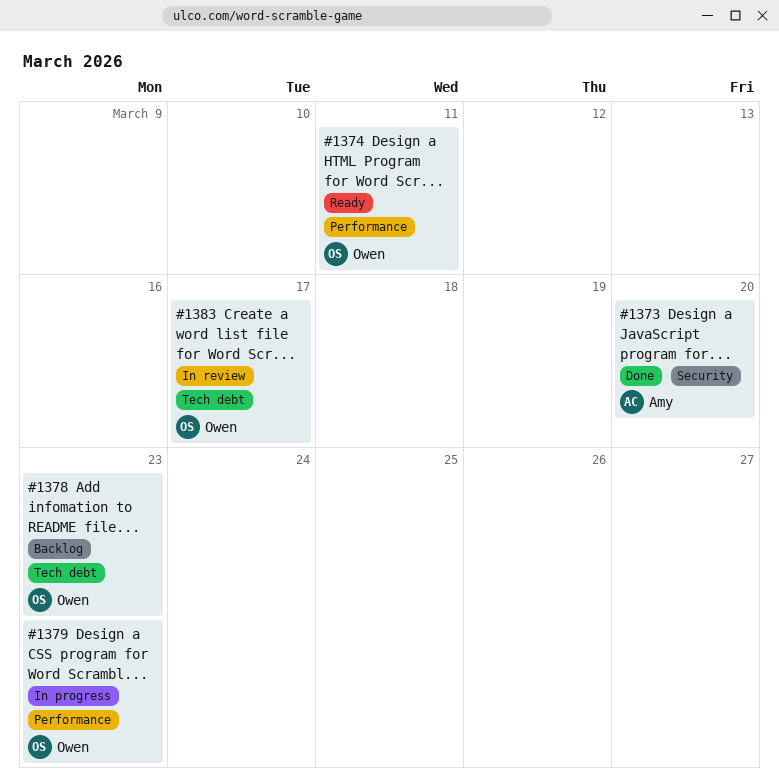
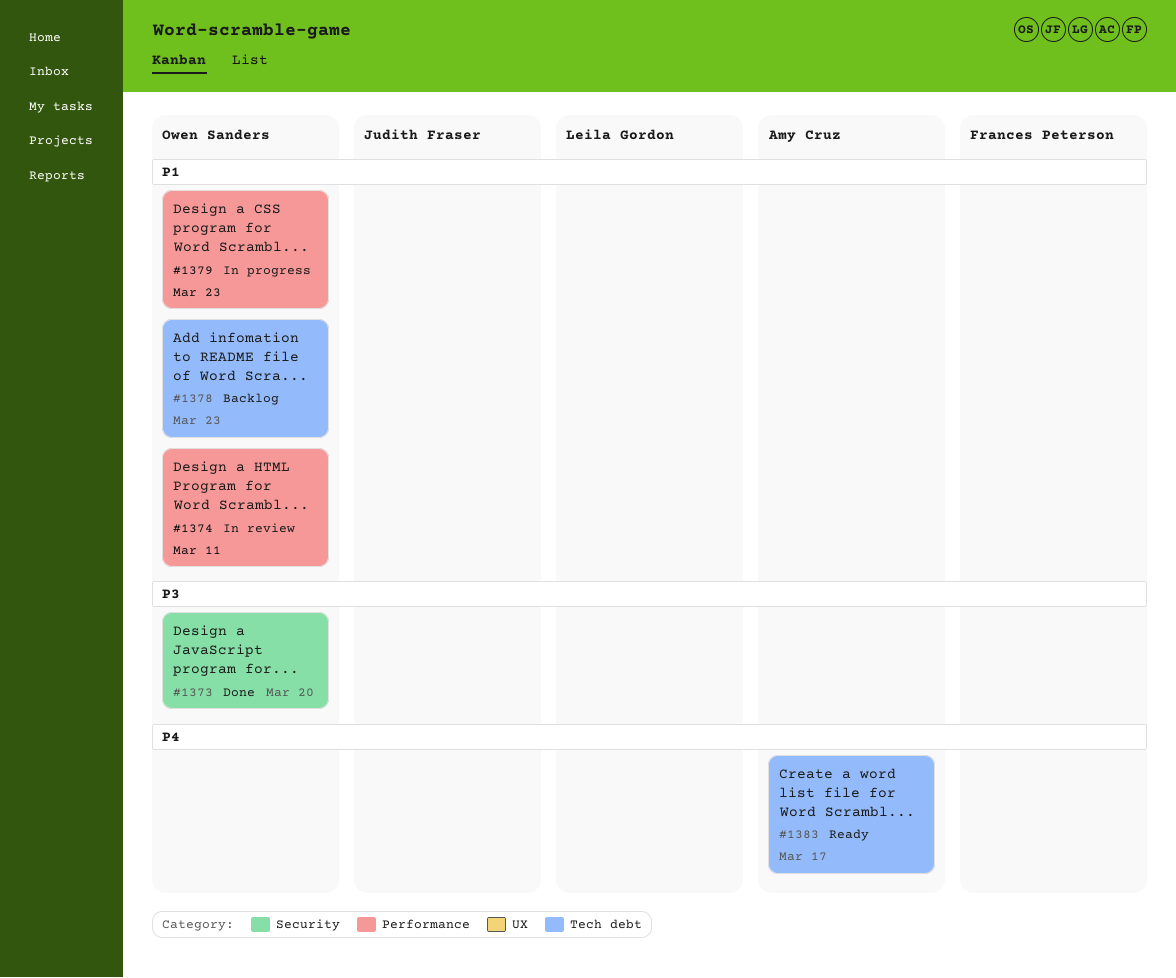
#1373, owner: Amy Cruz -> Owen Sanders
#1374, status: Ready -> In review
#1383, status: In review -> Ready
#1383, owner: Owen Sanders -> Amy Cruz

